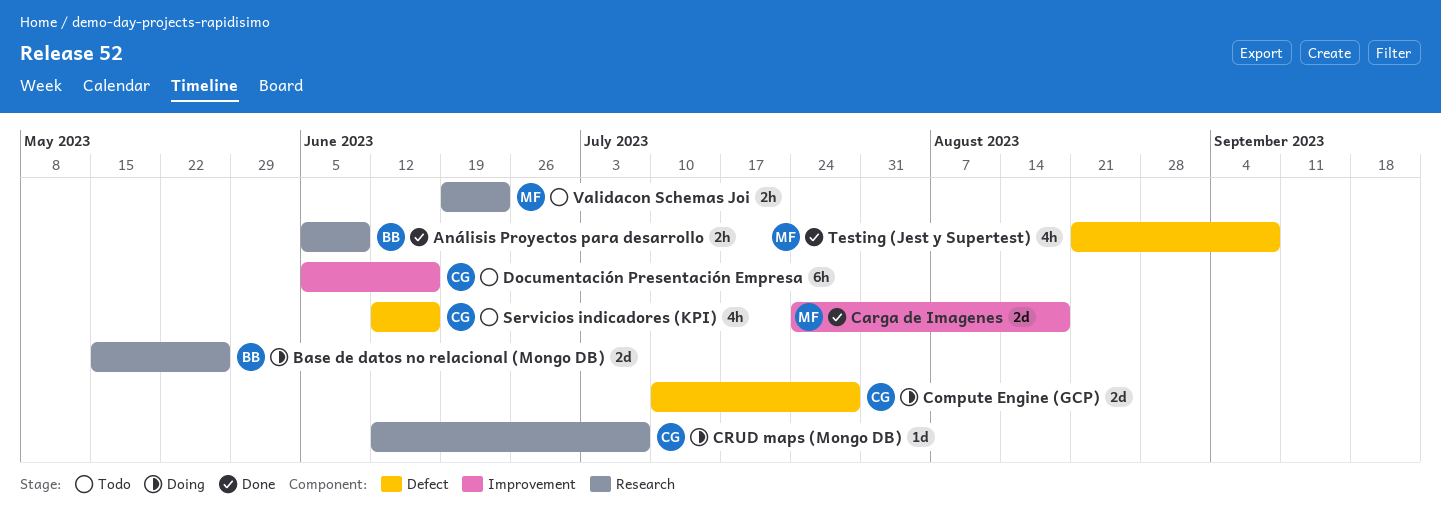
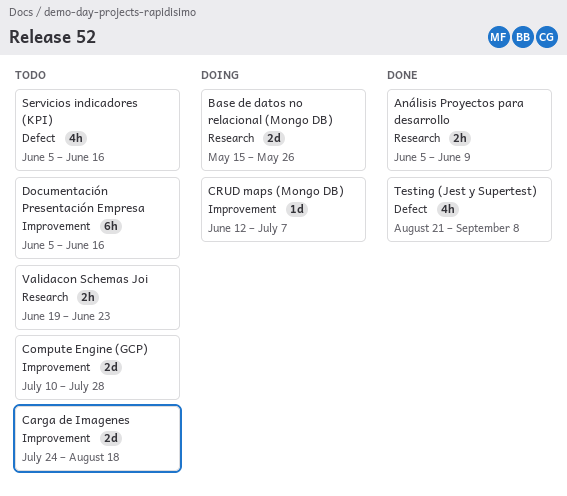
Carga de Imagenes, status: Done -> Todo
Compute Engine (GCP), status: Doing -> Todo
Compute Engine (GCP), label: Defect -> Improvement
CRUD maps (Mongo DB), label: Research -> Improvement
Servicios indicadores (KPI), start: Jun 12 -> Jun 5

